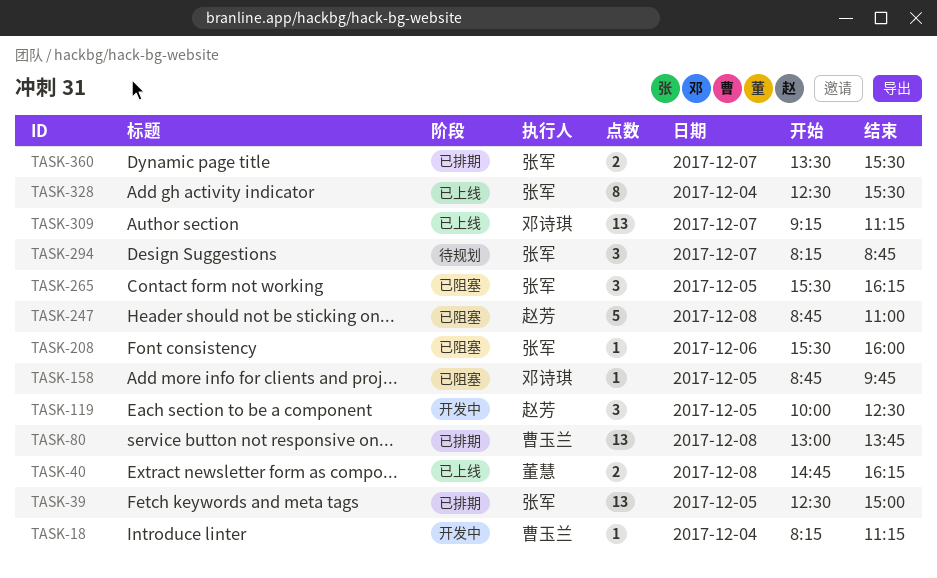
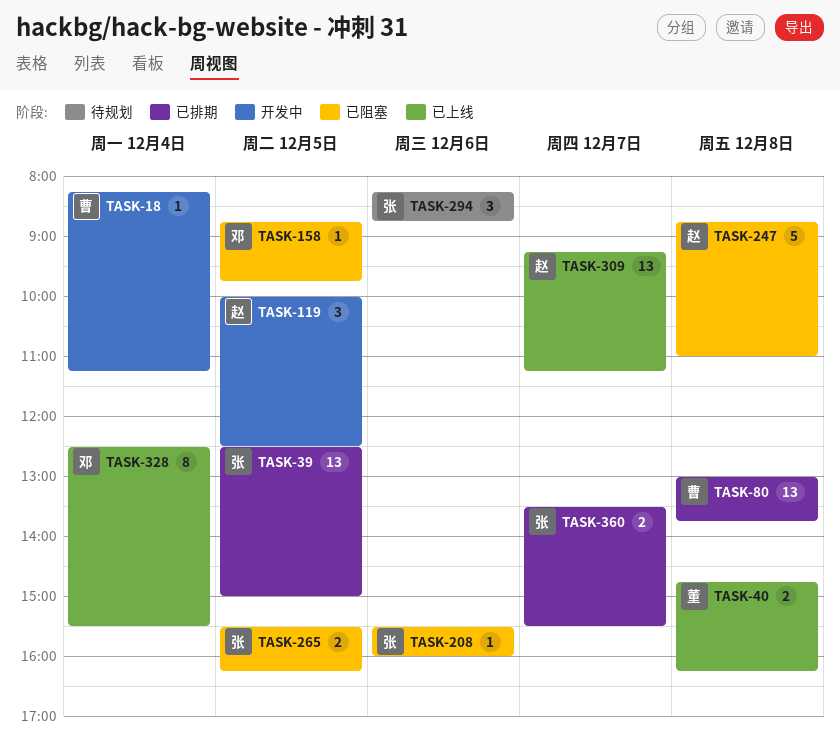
TASK-265, estimate: 3 -> 2
TASK-294, day: Dec 7 -> Dec 6
TASK-309, owner: 邓诗琪 -> 赵芳
TASK-328, owner: 张军 -> 邓诗琪

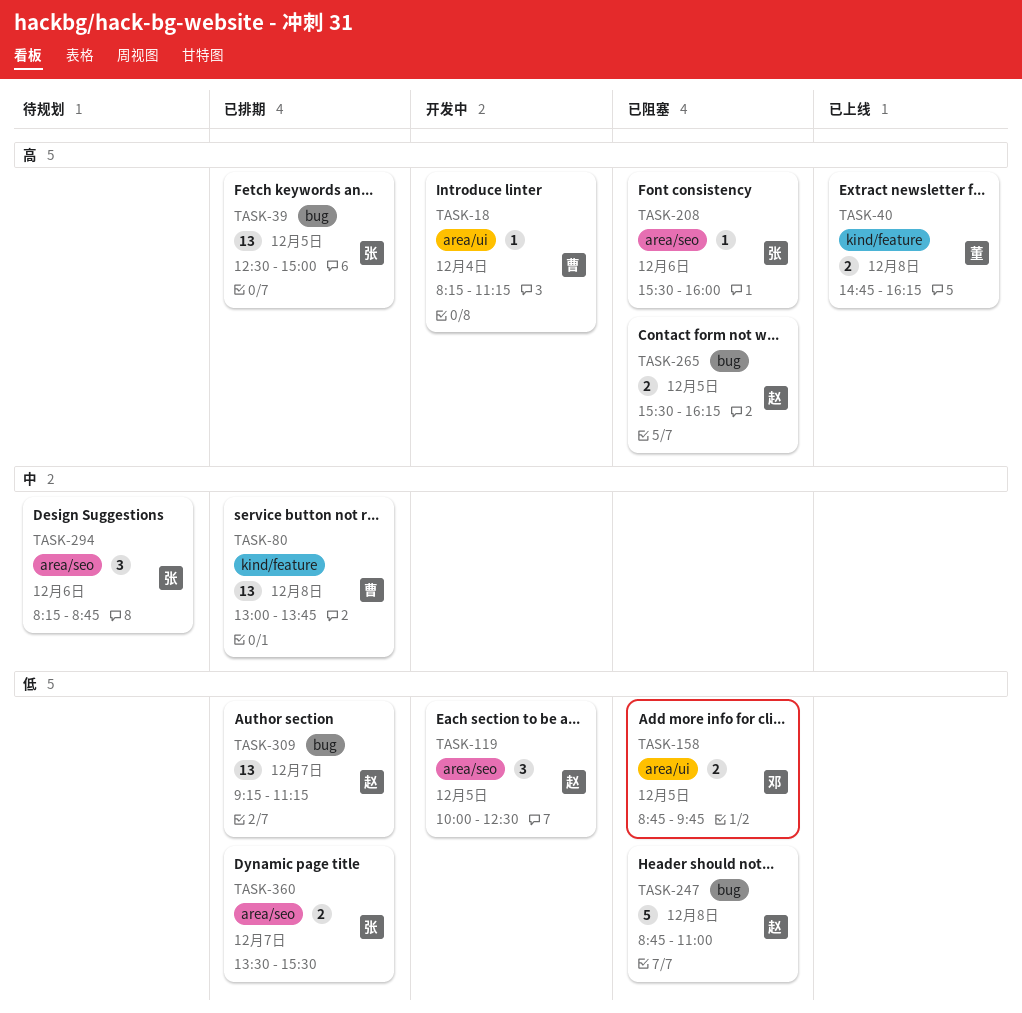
TASK-158, estimate: 1 -> 2
TASK-265, owner: 张 -> 赵
TASK-309, status: 已上线 -> 已排期
TASK-328: present -> none

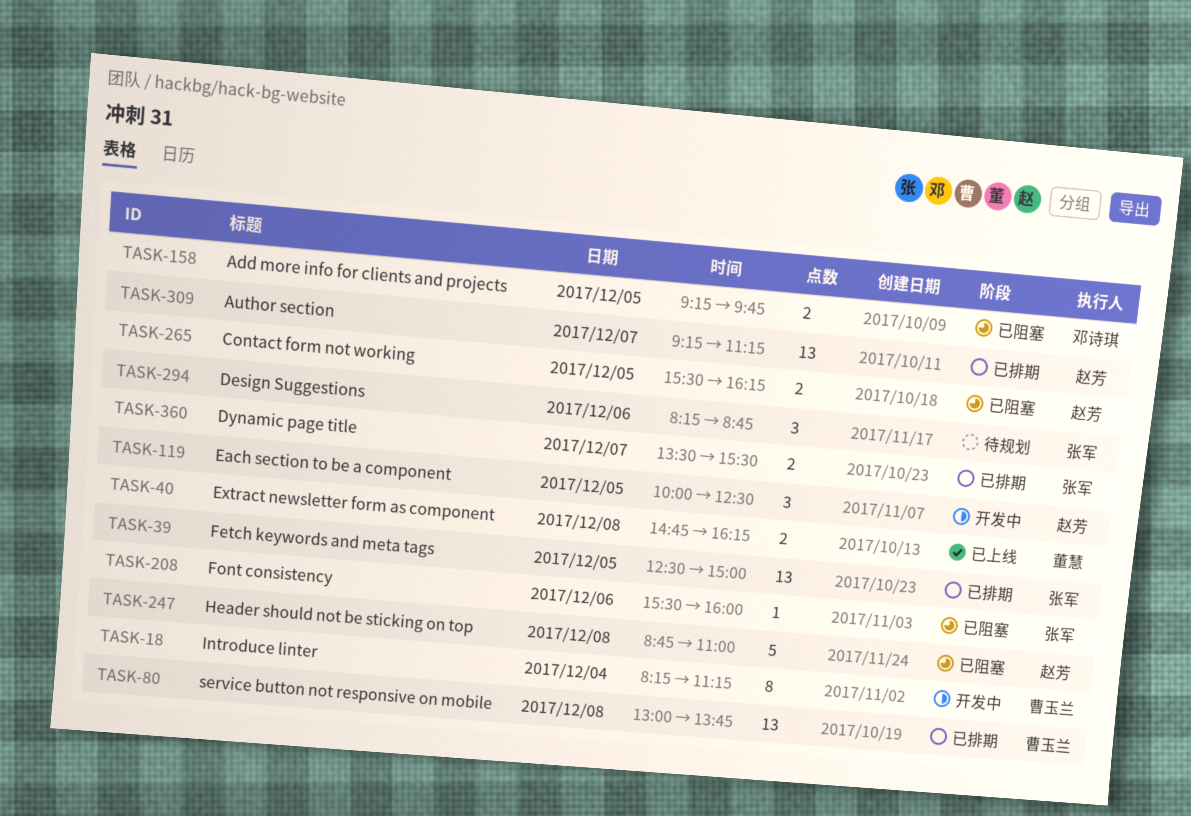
TASK-18, estimate: 1 -> 8
TASK-158, begins: 08:45 -> 09:15

